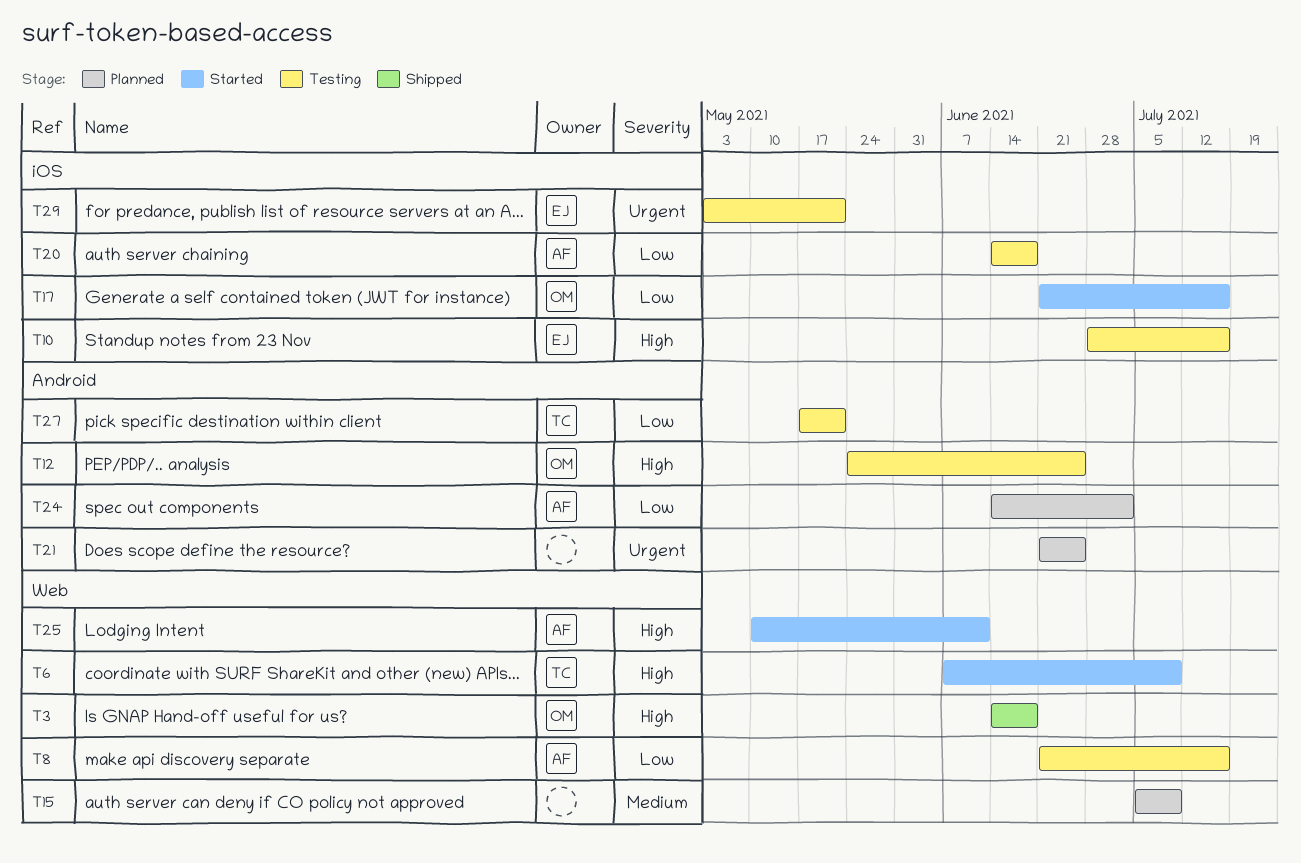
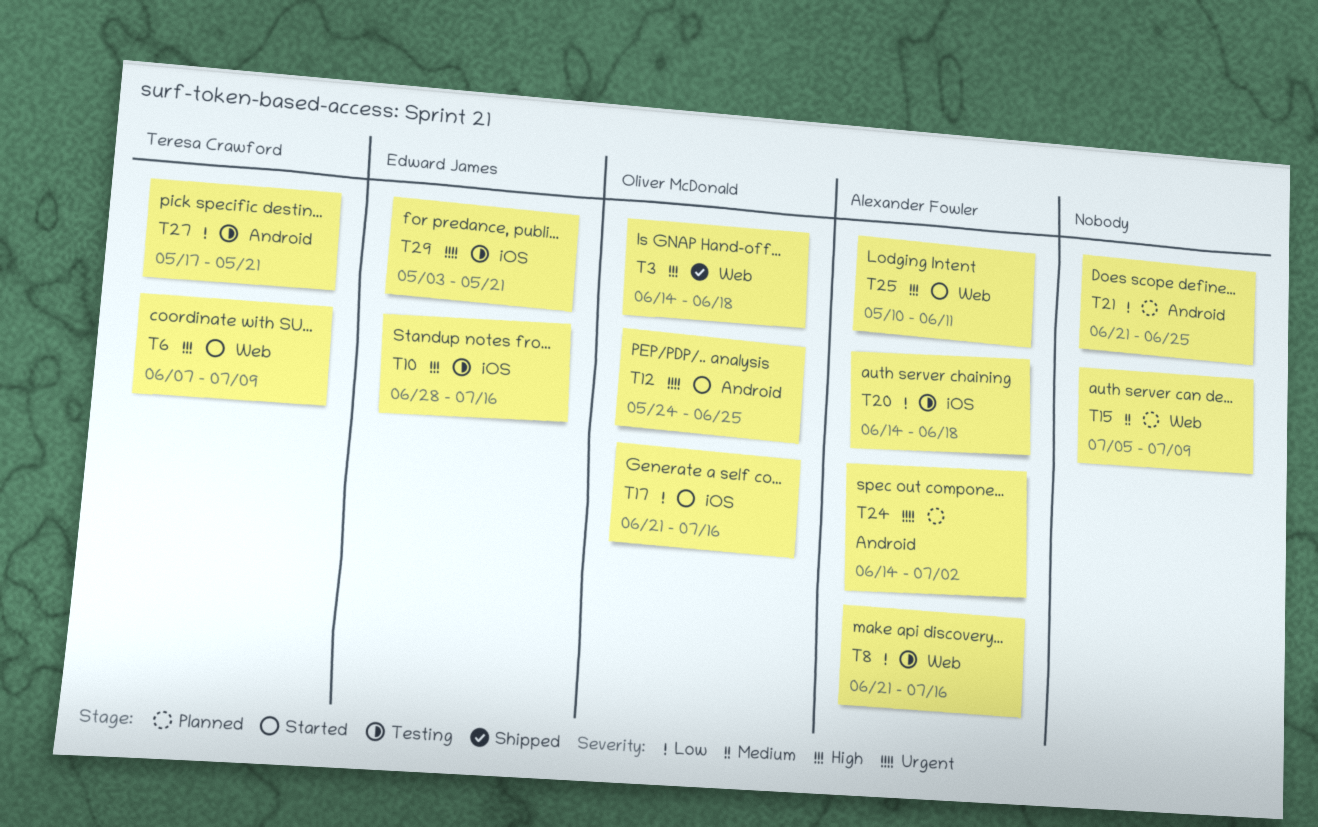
T12, status: Testing -> Started
T12, priority: High -> Urgent
T21, priority: Urgent -> Low
T24, priority: Low -> Urgent

